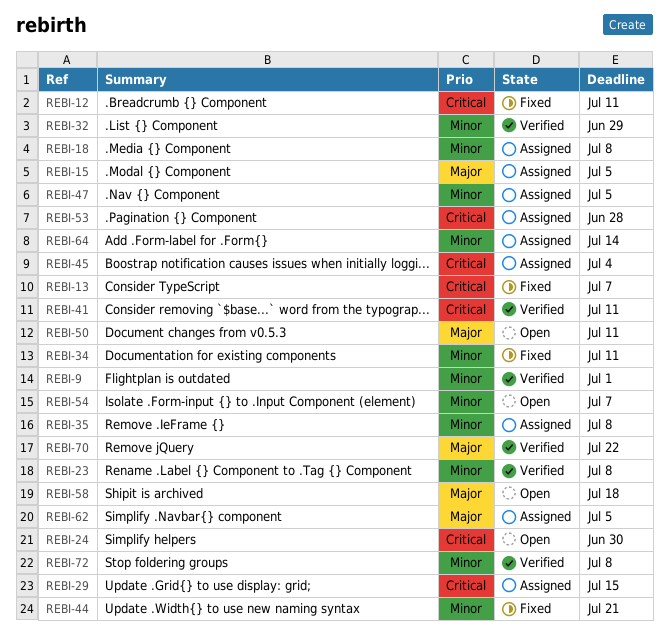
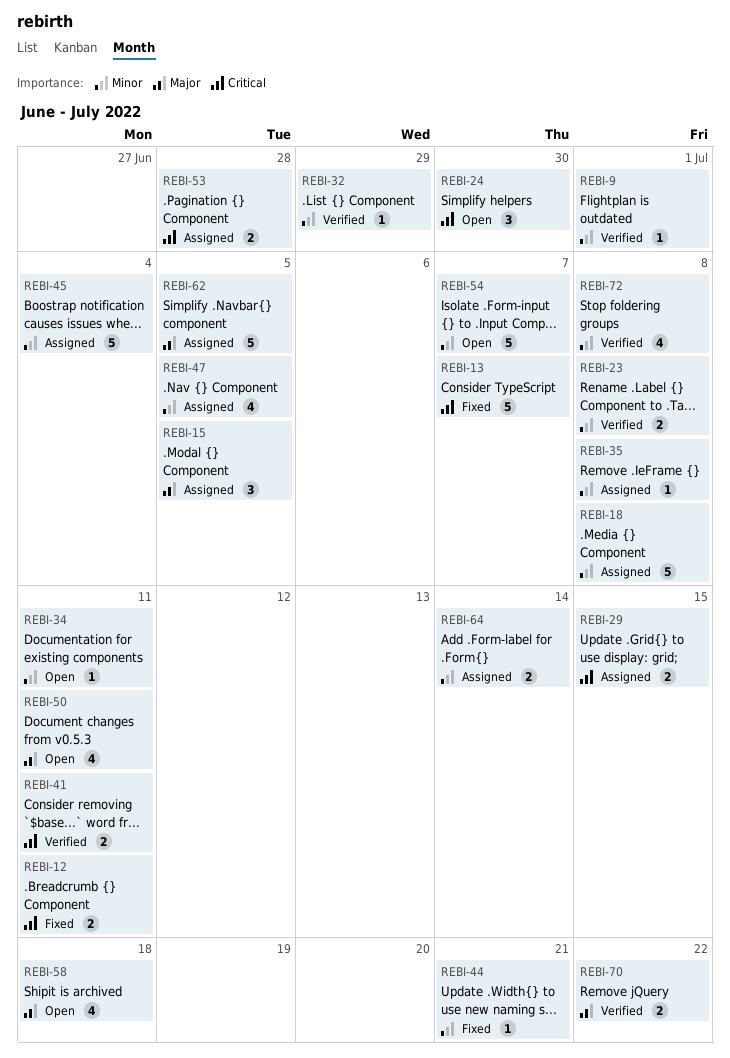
REBI-34, status: Fixed -> Open
REBI-45, priority: Critical -> Minor

